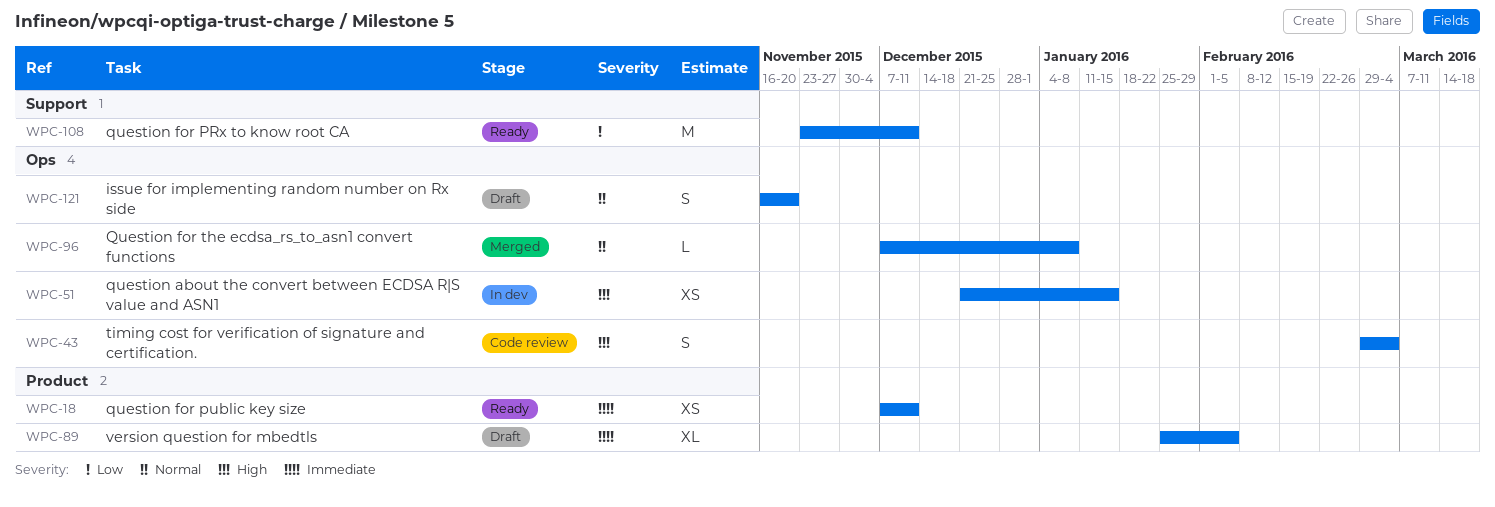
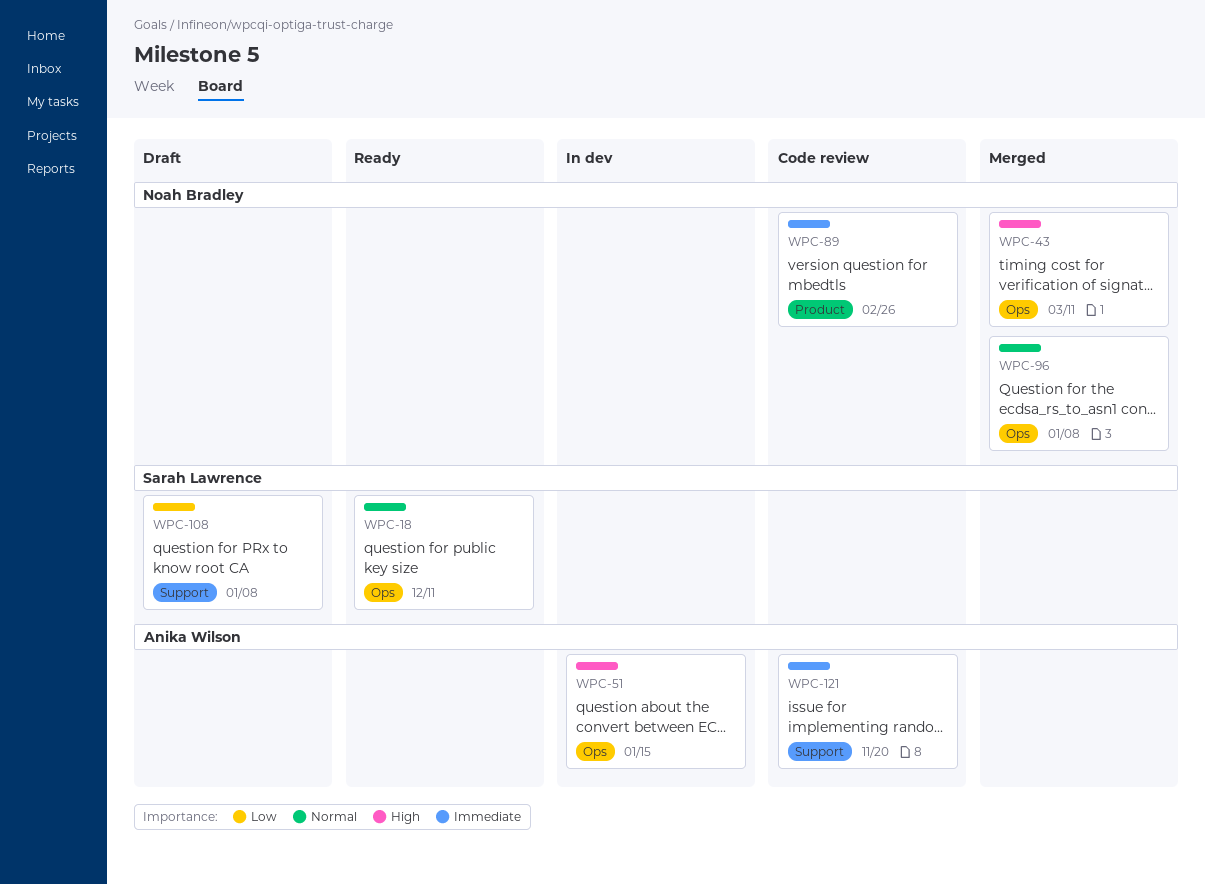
WPC-18, priority: Immediate -> Normal
WPC-18, label: Product -> Ops
WPC-43, status: Code review -> Merged
WPC-43, due: Mar 4 -> Mar 11
WPC-89, status: Draft -> Code review
WPC-89, due: Feb 5 -> Feb 26
WPC-108, status: Ready -> Draft
WPC-108, due: Dec 11 -> Jan 8
WPC-121, status: Draft -> Code review
WPC-121, priority: Normal -> Immediate
WPC-121, label: Ops -> Support

